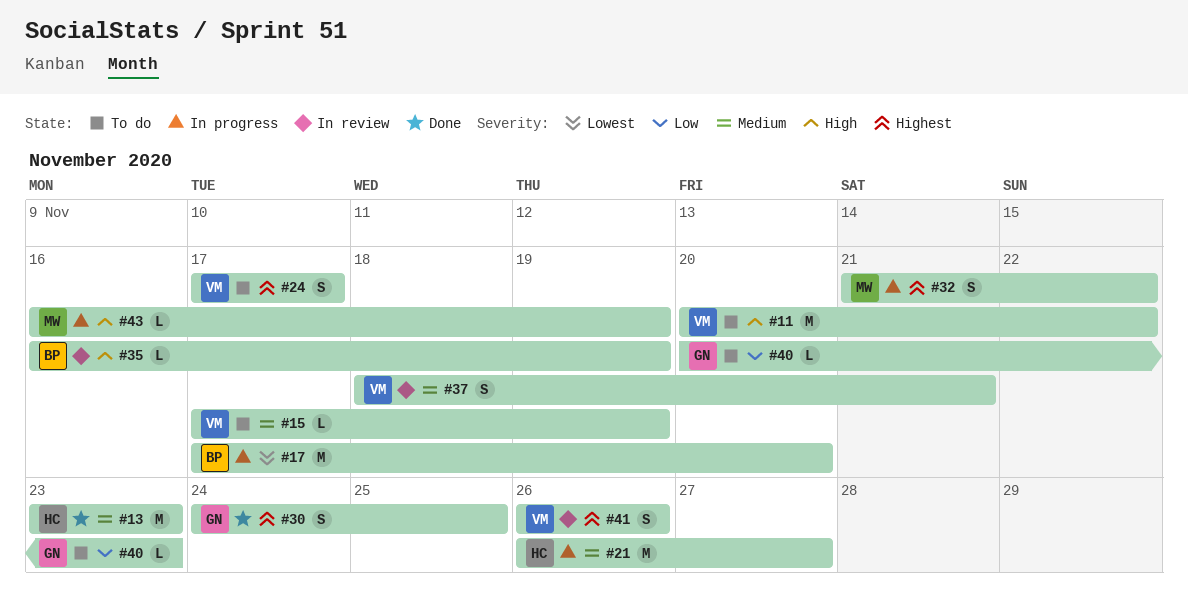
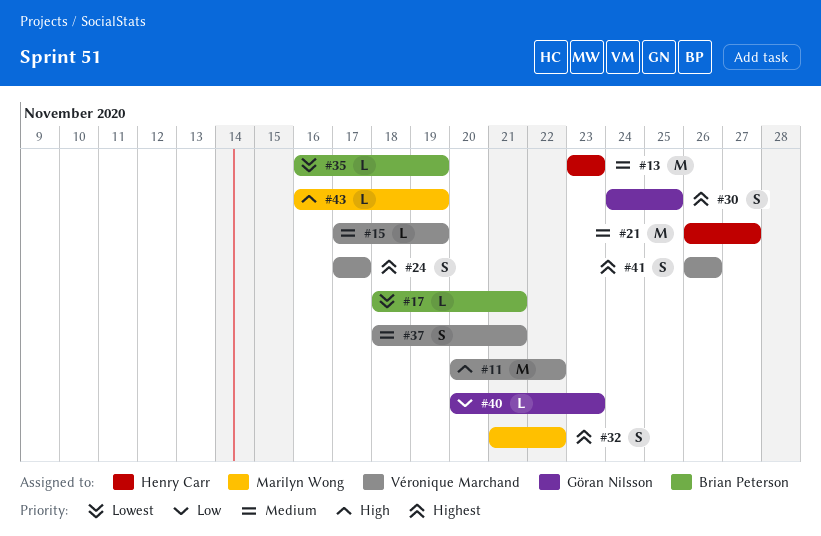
#17, estimate: M -> L
#17, start: Nov 17 -> Nov 18
#17, due: Nov 20 -> Nov 21
#35, priority: High -> Lowest

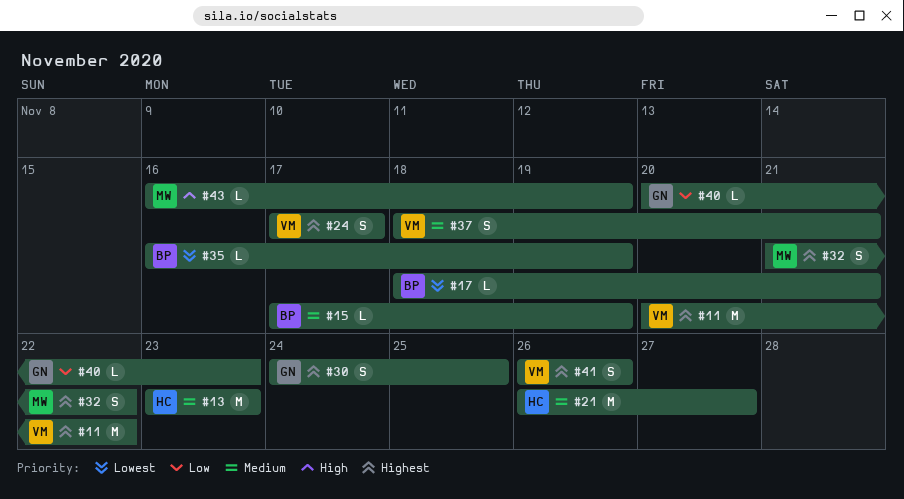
#11, priority: High -> Highest
#15, owner: Véronique Marchand -> Brian Peterson

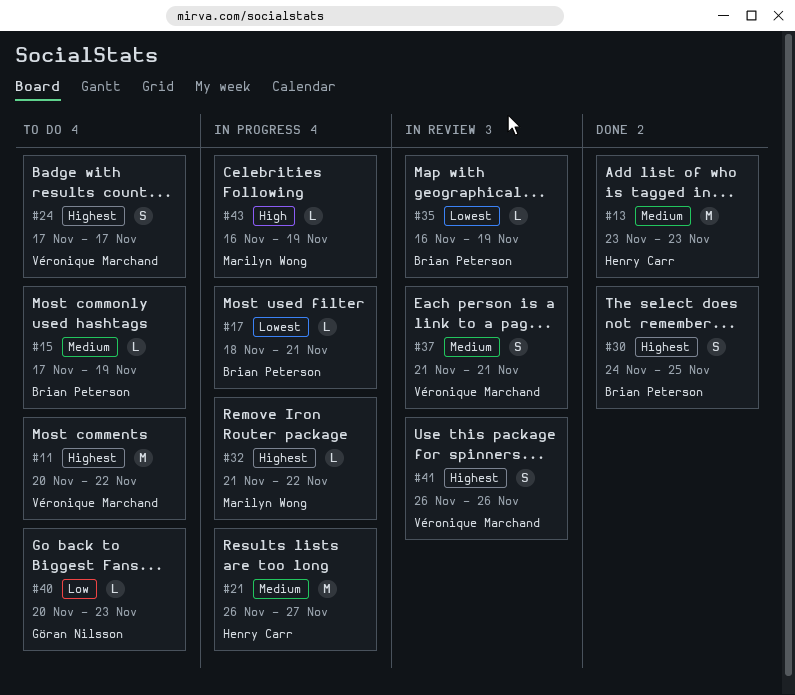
#30, owner: Göran Nilsson -> Brian Peterson
#32, estimate: S -> L
#37, start: Nov 18 -> Nov 21

